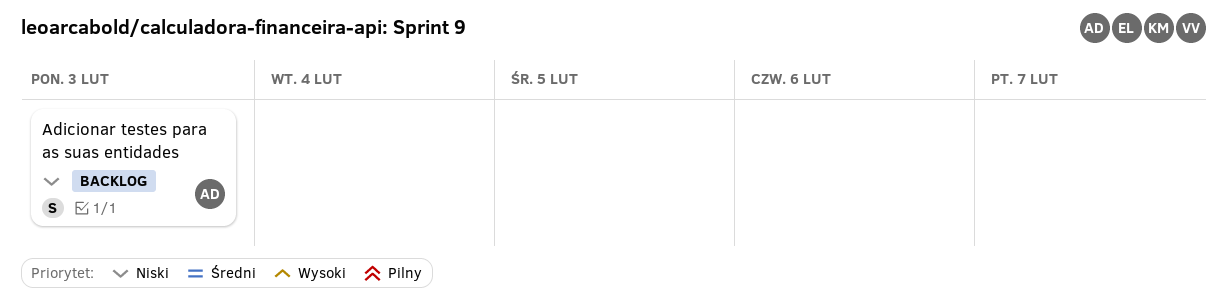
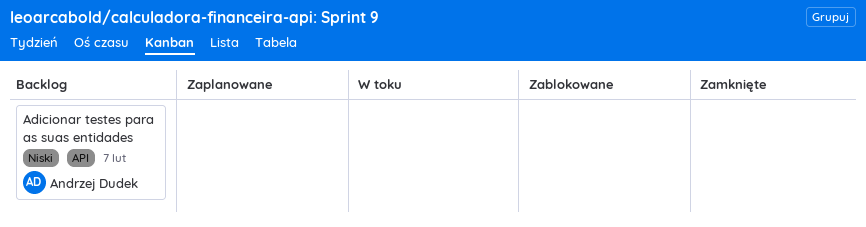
Adicionar testes para as suas entidades, due: Feb 3 -> Feb 7

